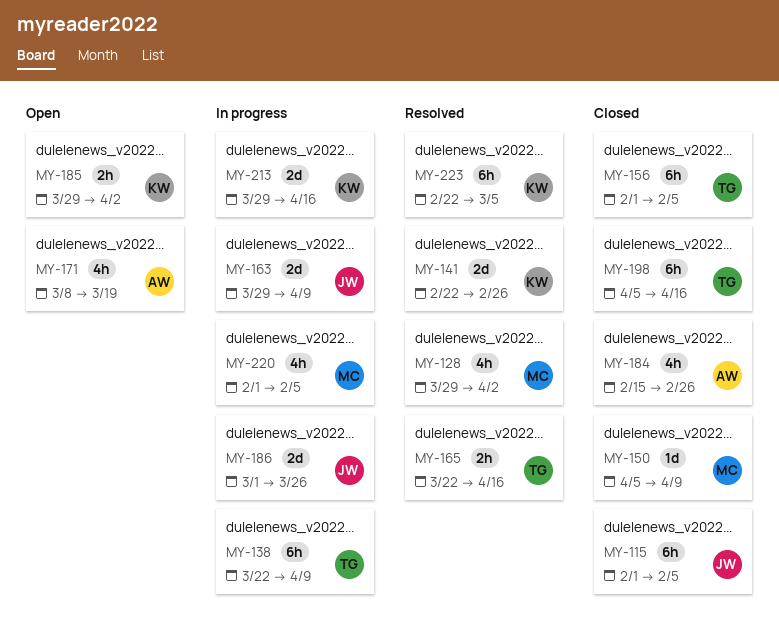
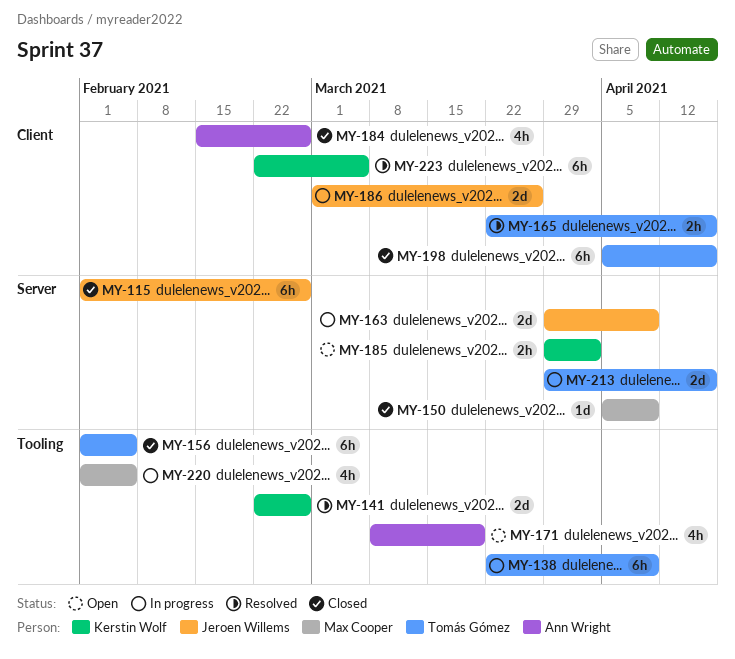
MY-115, due: Feb 5 -> Feb 26
MY-128: present -> none
MY-213, owner: Kerstin Wolf -> Tomás Gómez

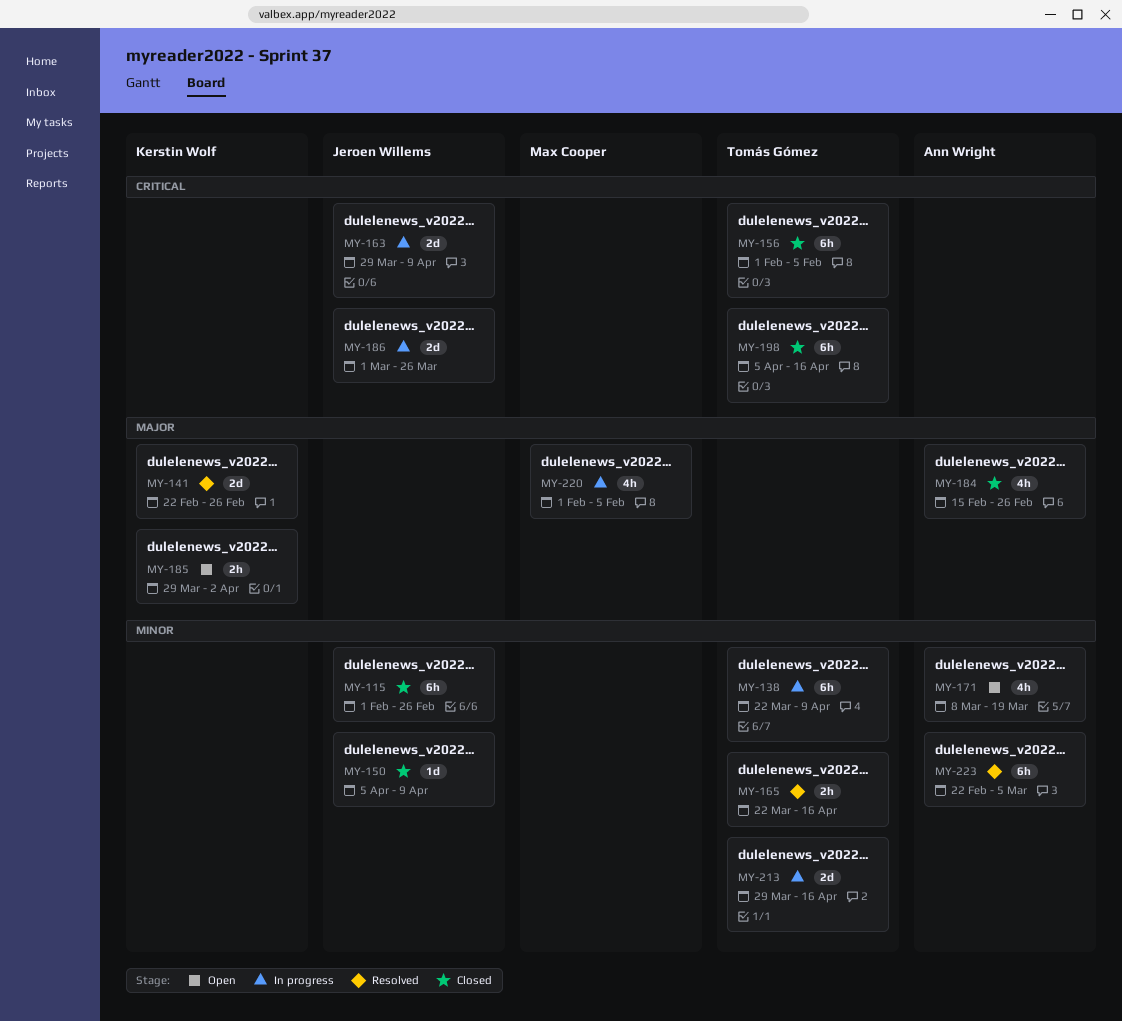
MY-150, owner: Max Cooper -> Jeroen Willems
MY-223, owner: Kerstin Wolf -> Ann Wright

